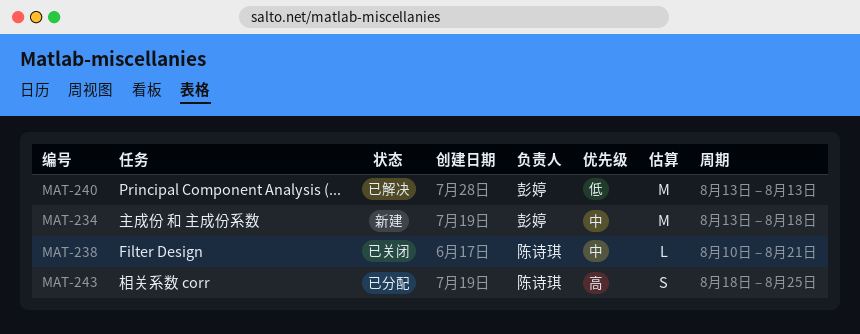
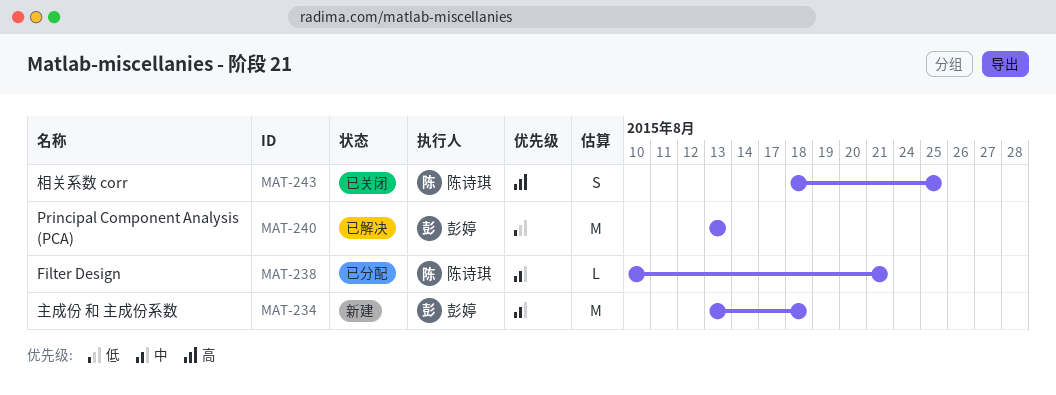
MAT-238, status: 已关闭 -> 已分配
MAT-243, status: 已分配 -> 已关闭

